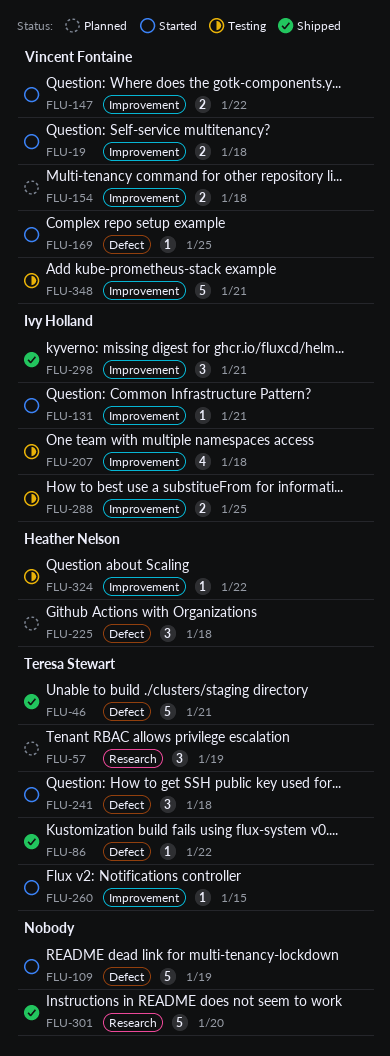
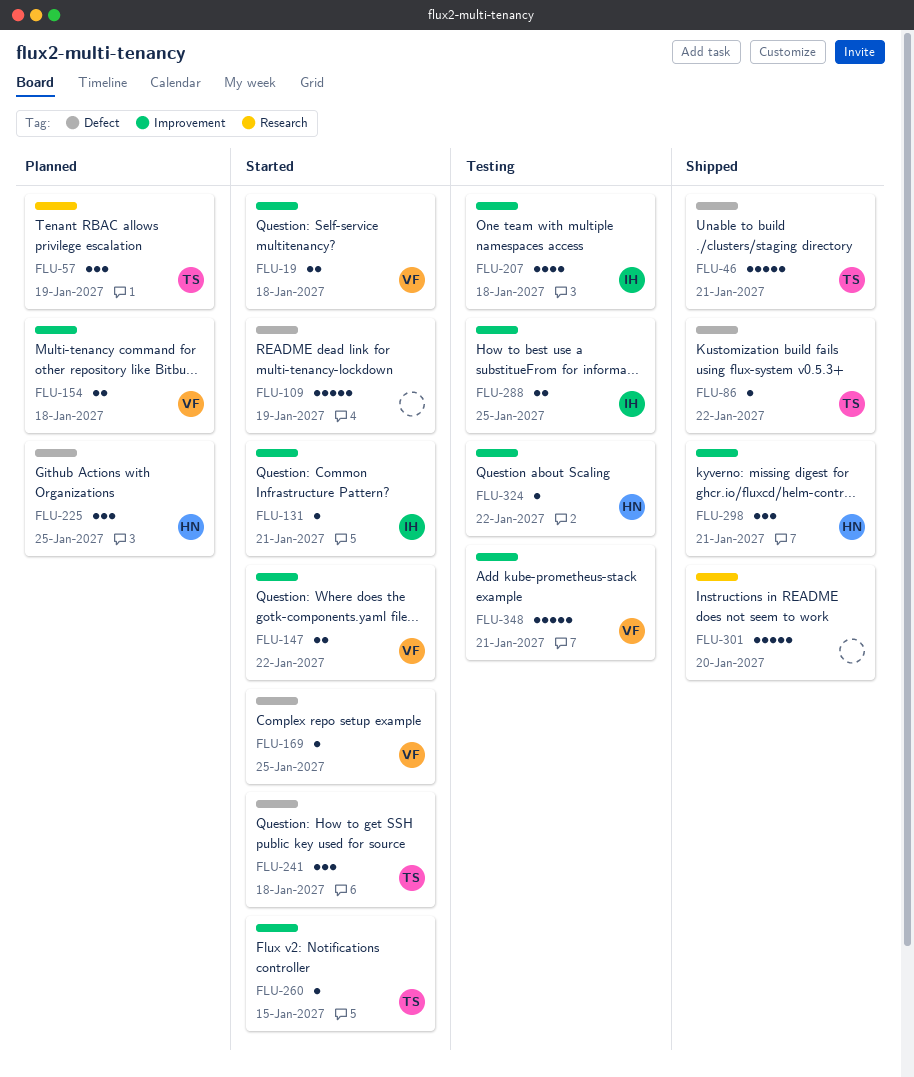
FLU-225, due: Jan 18 -> Jan 25
FLU-298, owner: Ivy Holland -> Heather Nelson

